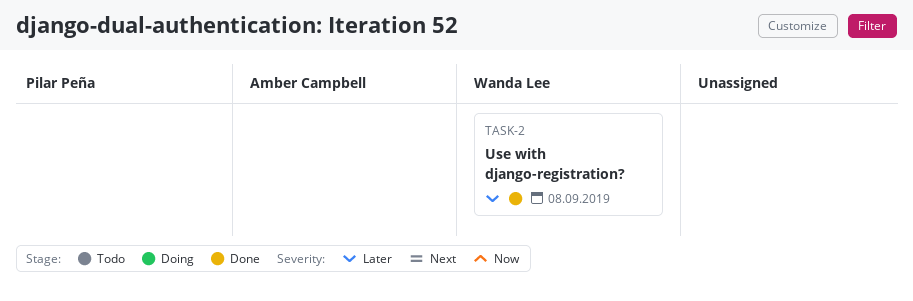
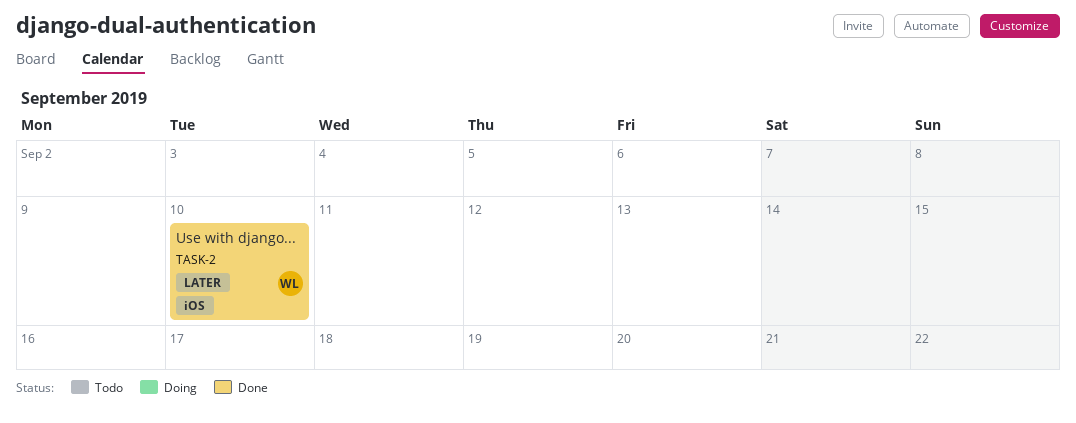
TASK-2, due: Sep 8 -> Sep 10

